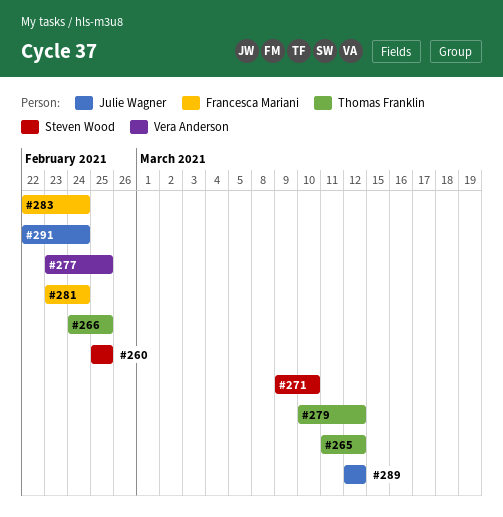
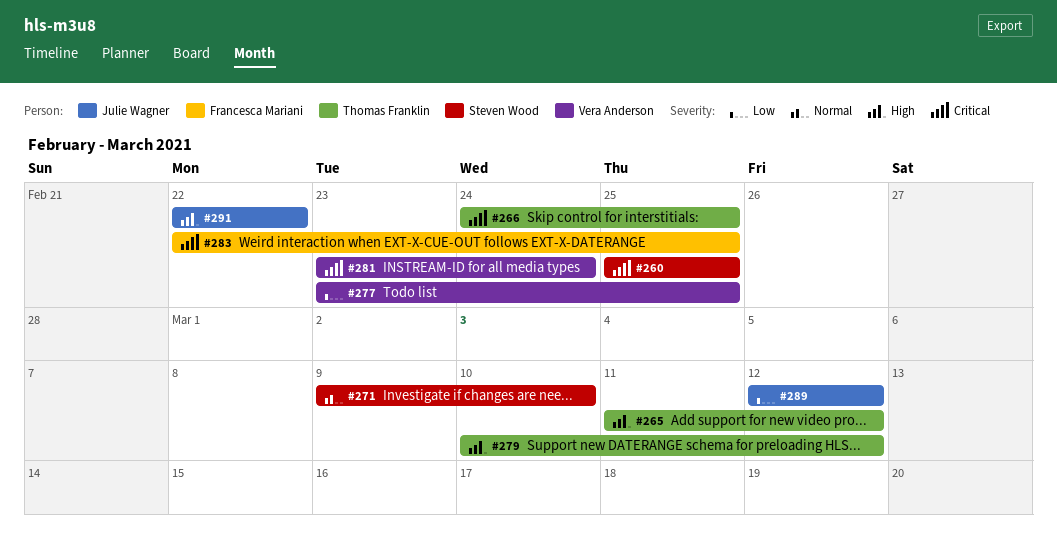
#281, owner: Francesca Mariani -> Vera Anderson
#283, due: Feb 24 -> Feb 25
#291, due: Feb 24 -> Feb 22

